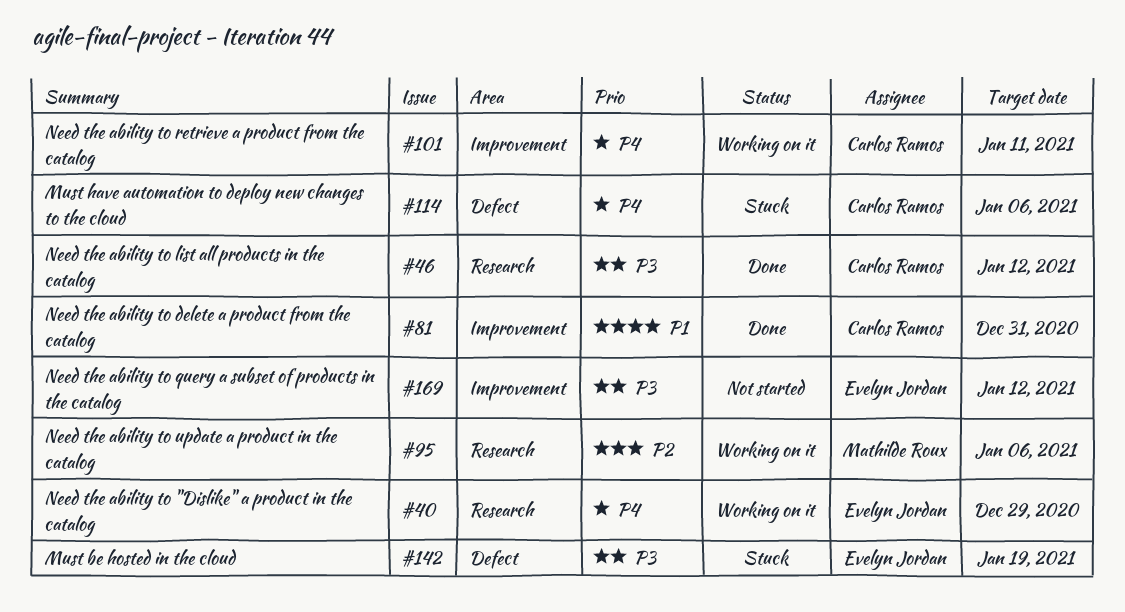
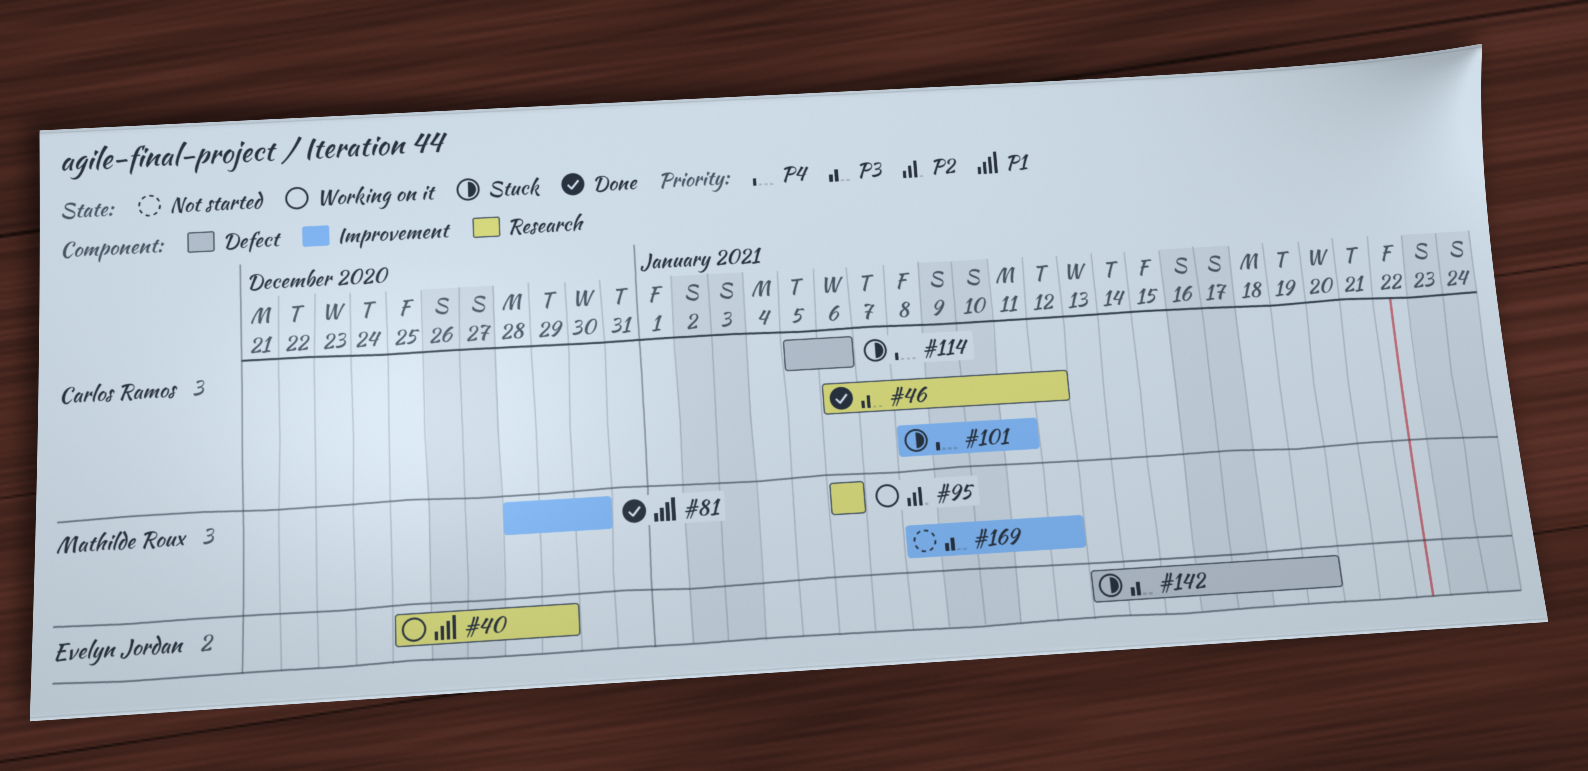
#40, priority: P4 -> P1
#81, owner: Carlos Ramos -> Mathilde Roux
#81, due: Dec 31 -> Dec 30
#101, status: Working on it -> Stuck
#169, owner: Evelyn Jordan -> Mathilde Roux

